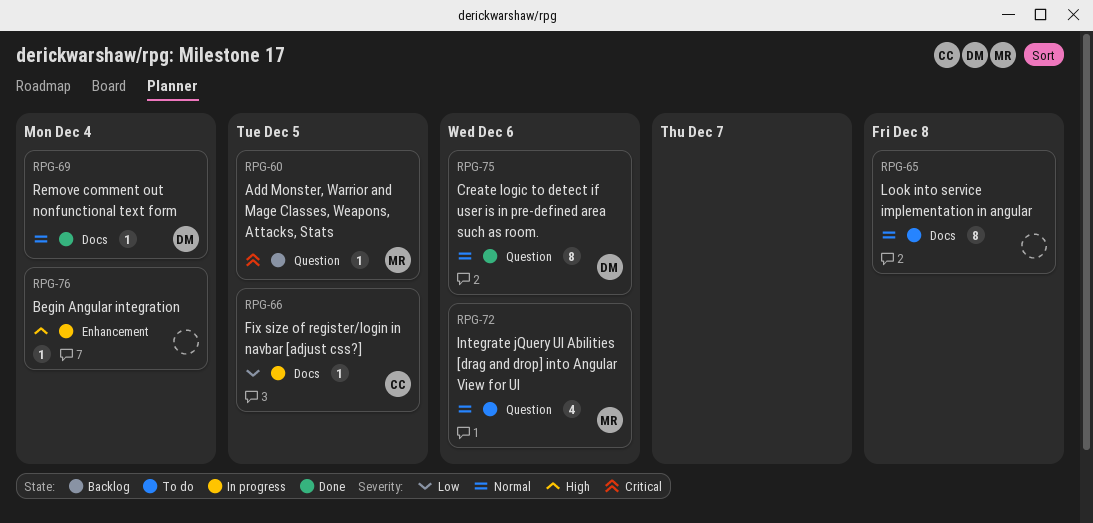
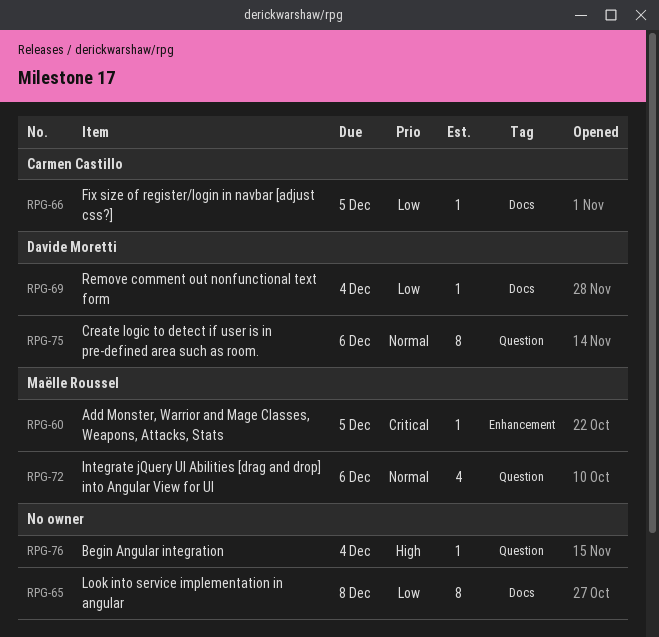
RPG-60, label: Question -> Enhancement
RPG-65, priority: Normal -> Low
RPG-69, priority: Normal -> Low
RPG-76, label: Enhancement -> Question

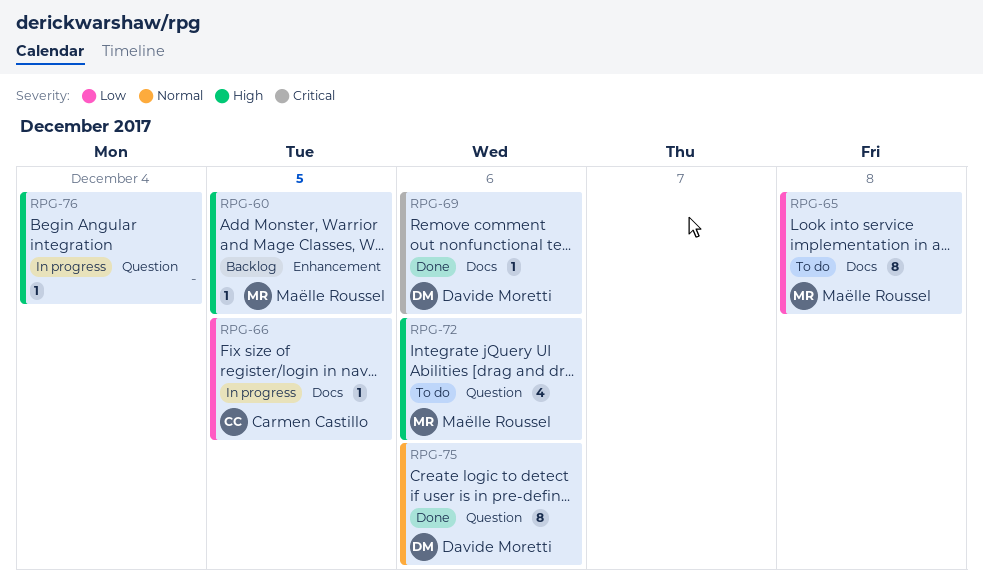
RPG-60, priority: Critical -> High
RPG-65, owner: none -> Maëlle Roussel
RPG-69, priority: Low -> Critical
RPG-69, due: Dec 4 -> Dec 6
RPG-72, priority: Normal -> High

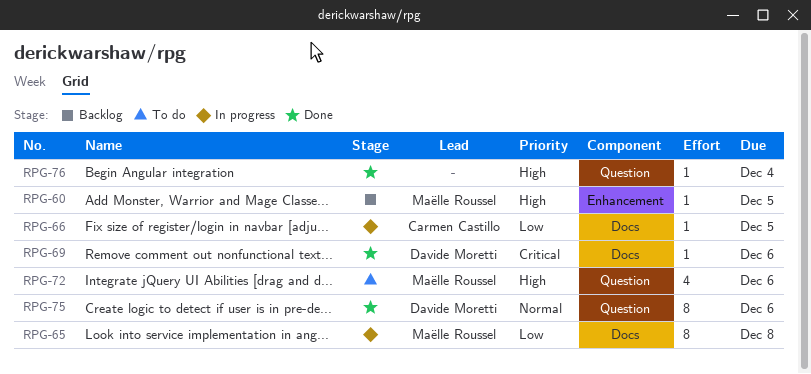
RPG-65, status: To do -> In progress
RPG-76, status: In progress -> Done

